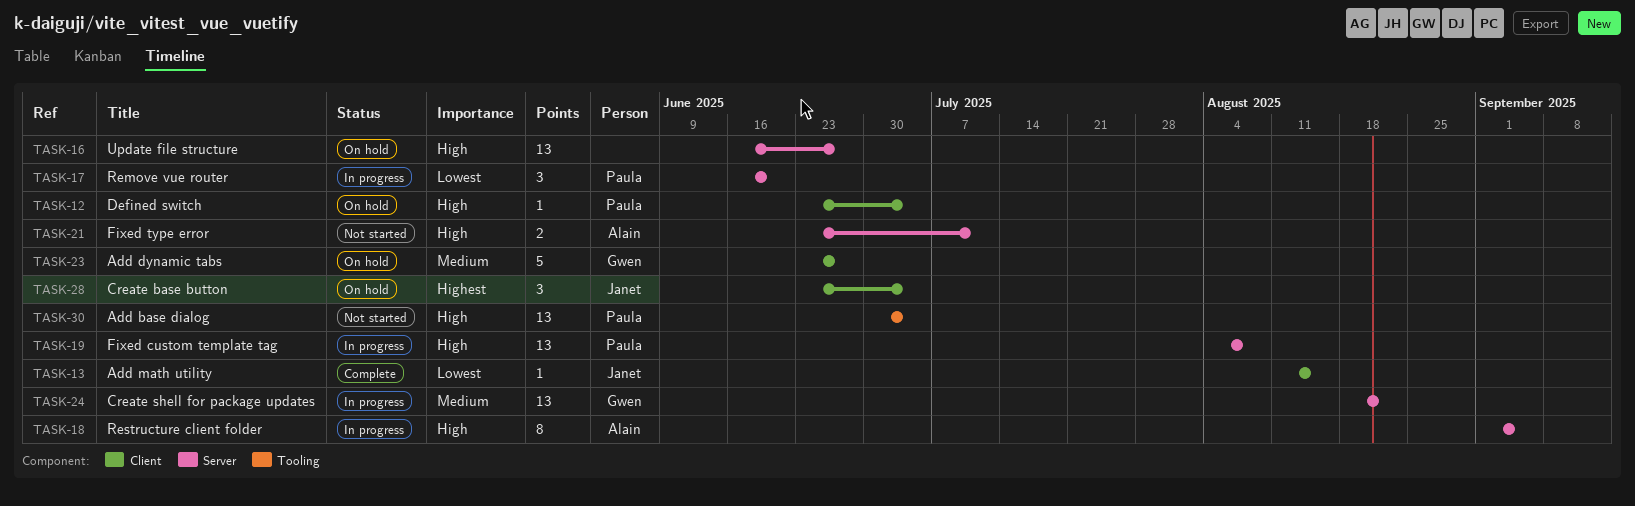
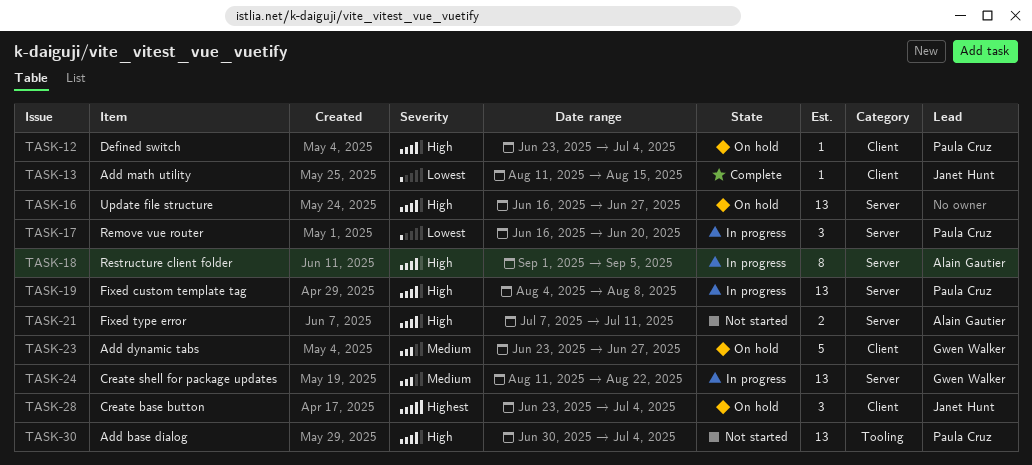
TASK-21, start: Jun 23 -> Jul 7
TASK-24, start: Aug 18 -> Aug 11

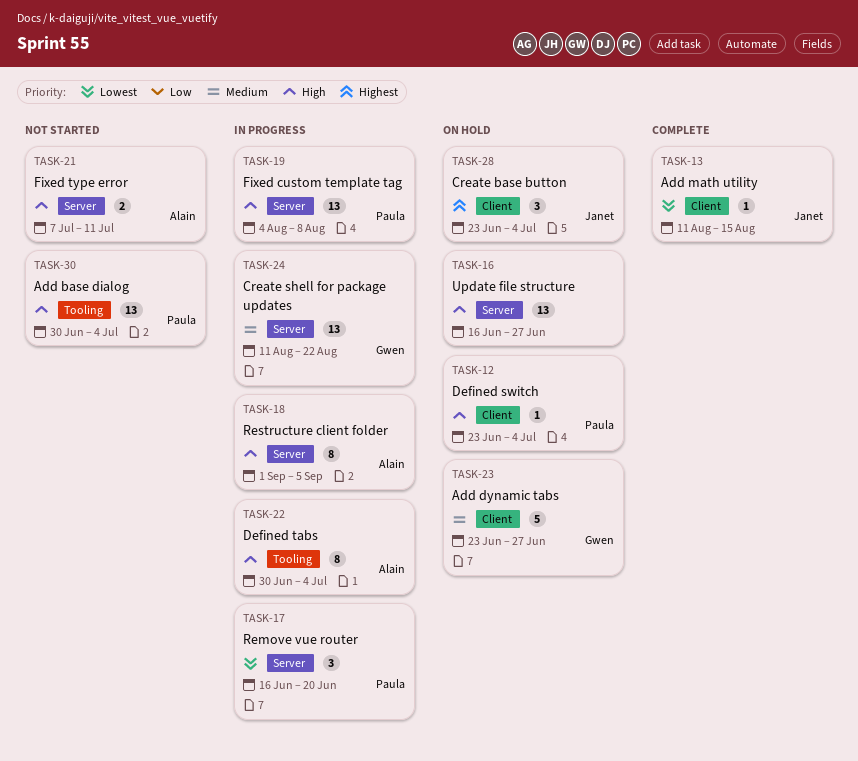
TASK-22: none -> present

